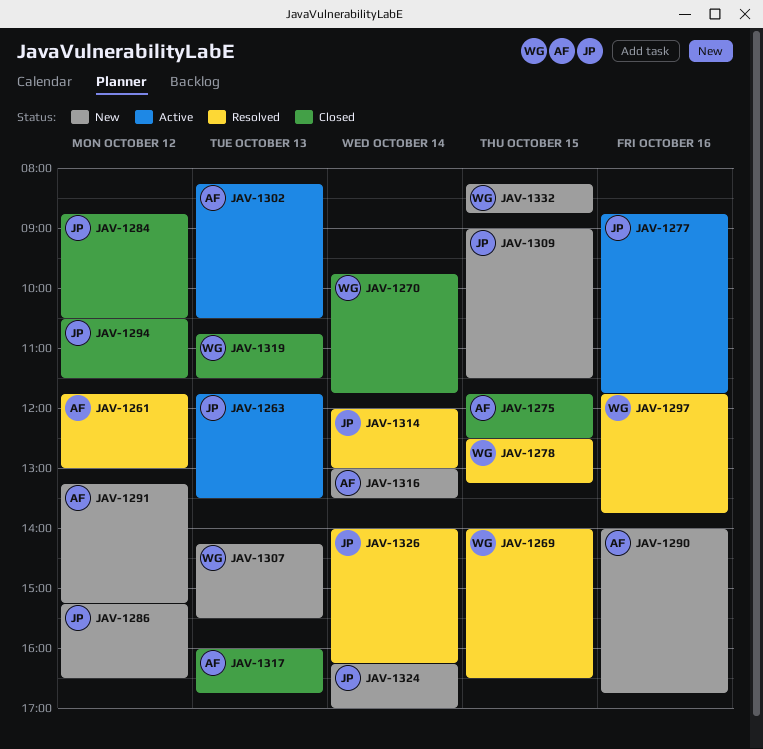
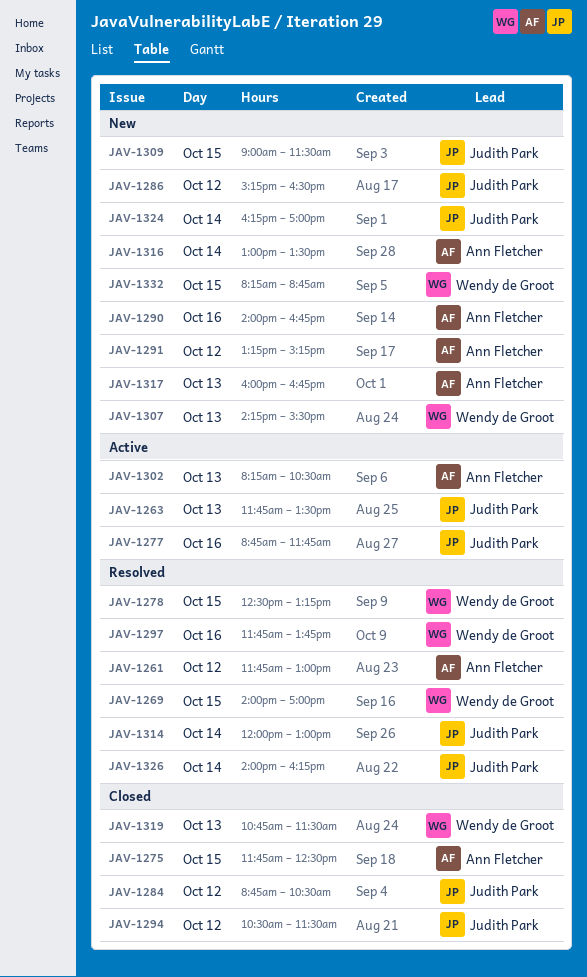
JAV-1269, ends: 16:30 -> 17:00
JAV-1270: present -> none
JAV-1317, status: Closed -> New

